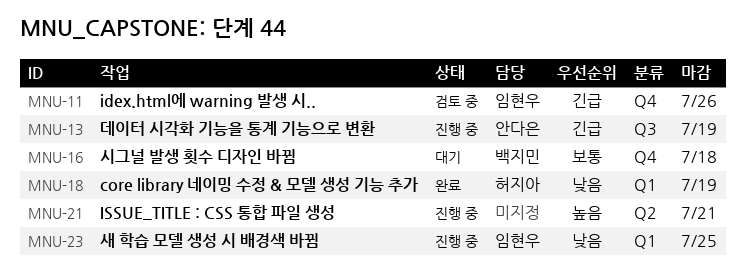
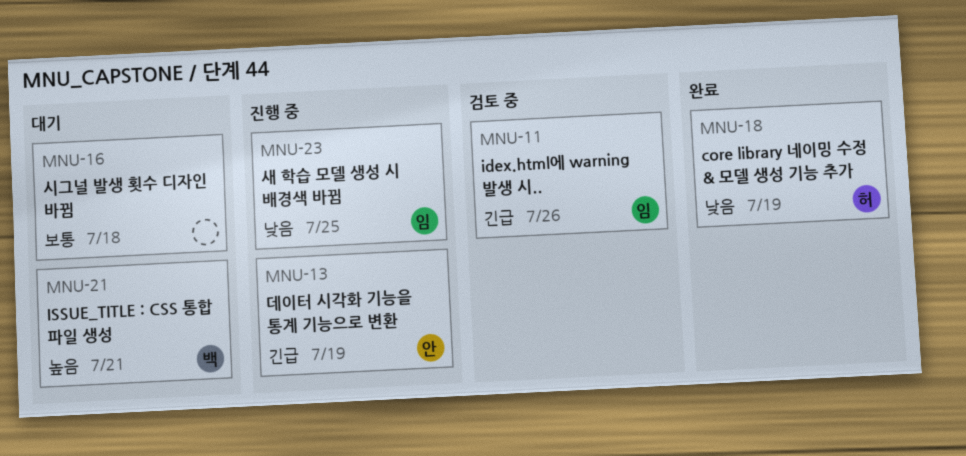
MNU-16, owner: 백지민 -> none
MNU-21, status: 진행 중 -> 대기
MNU-21, owner: none -> 백지민

